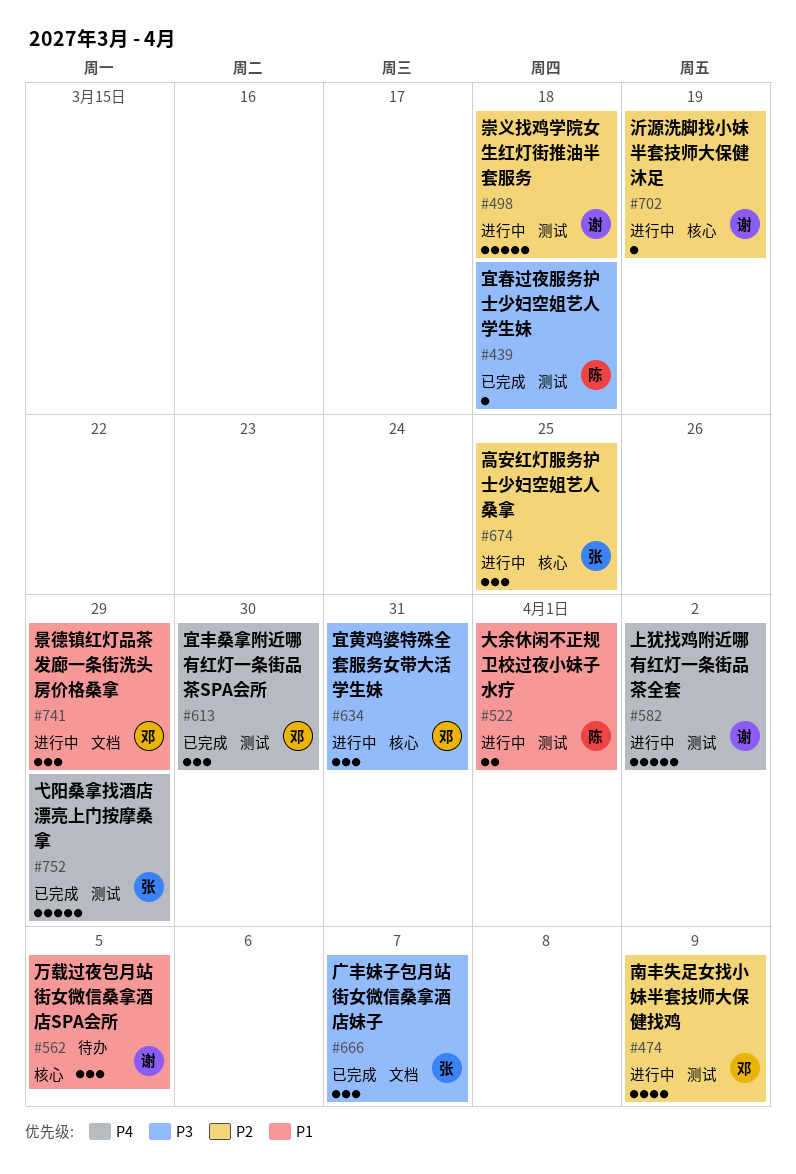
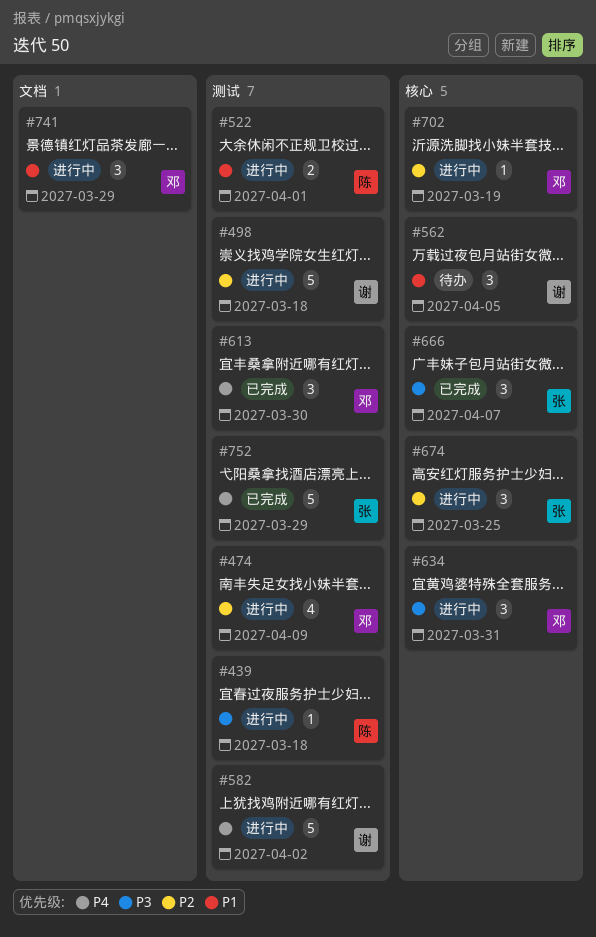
#439, status: 已完成 -> 进行中
#666, label: 文档 -> 核心
#702, owner: 谢 -> 邓

